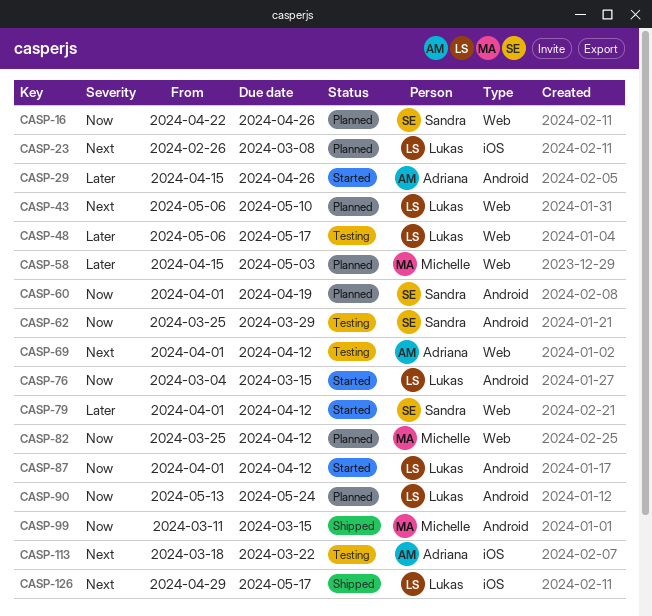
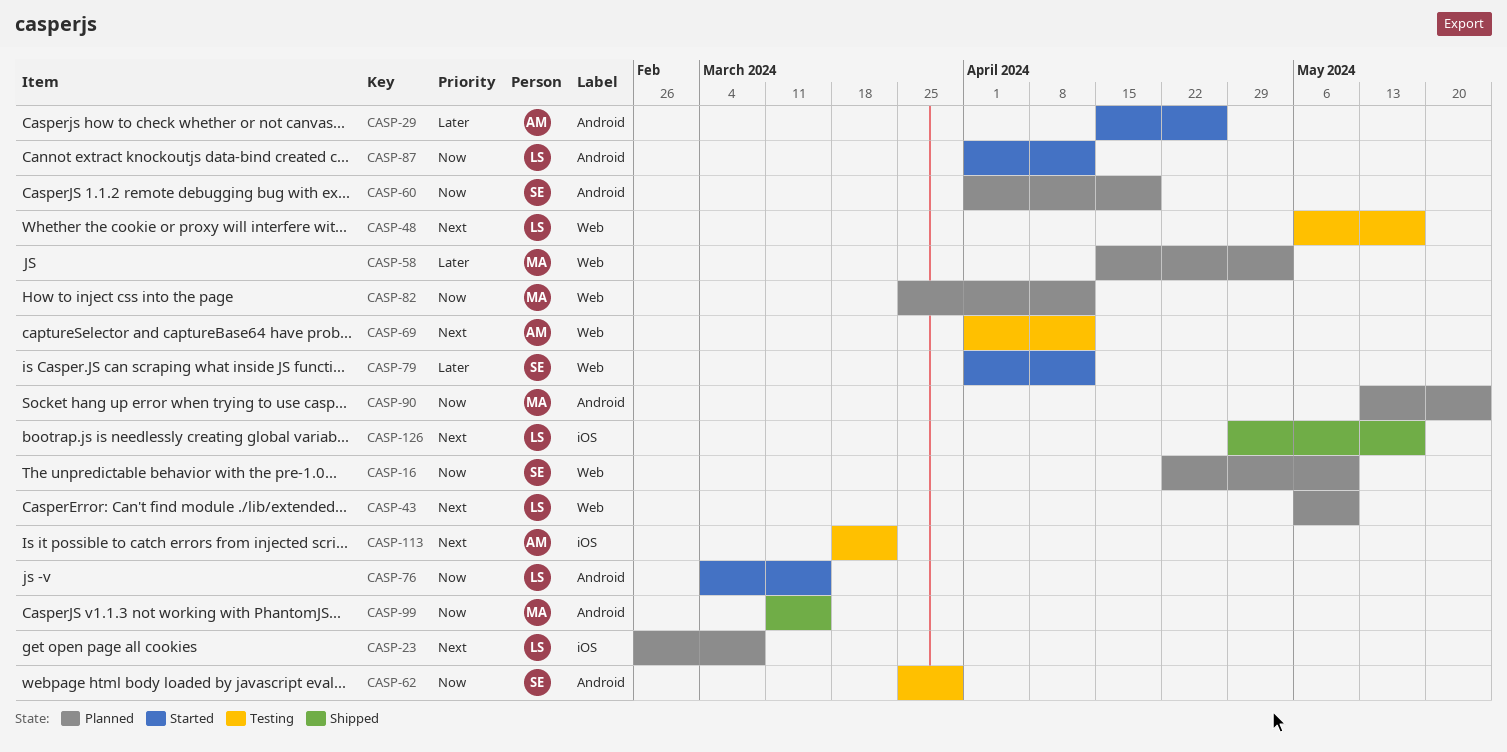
CASP-16, due: Apr 26 -> May 10
CASP-48, priority: Later -> Next
CASP-90, owner: Lukas -> Michelle

